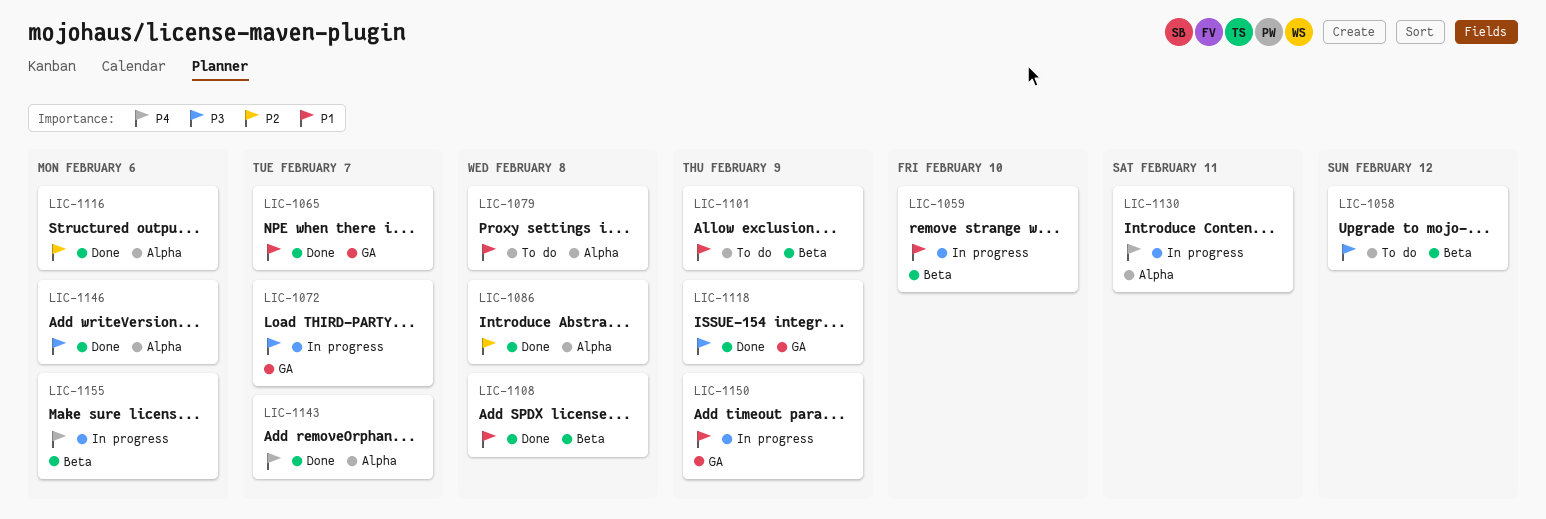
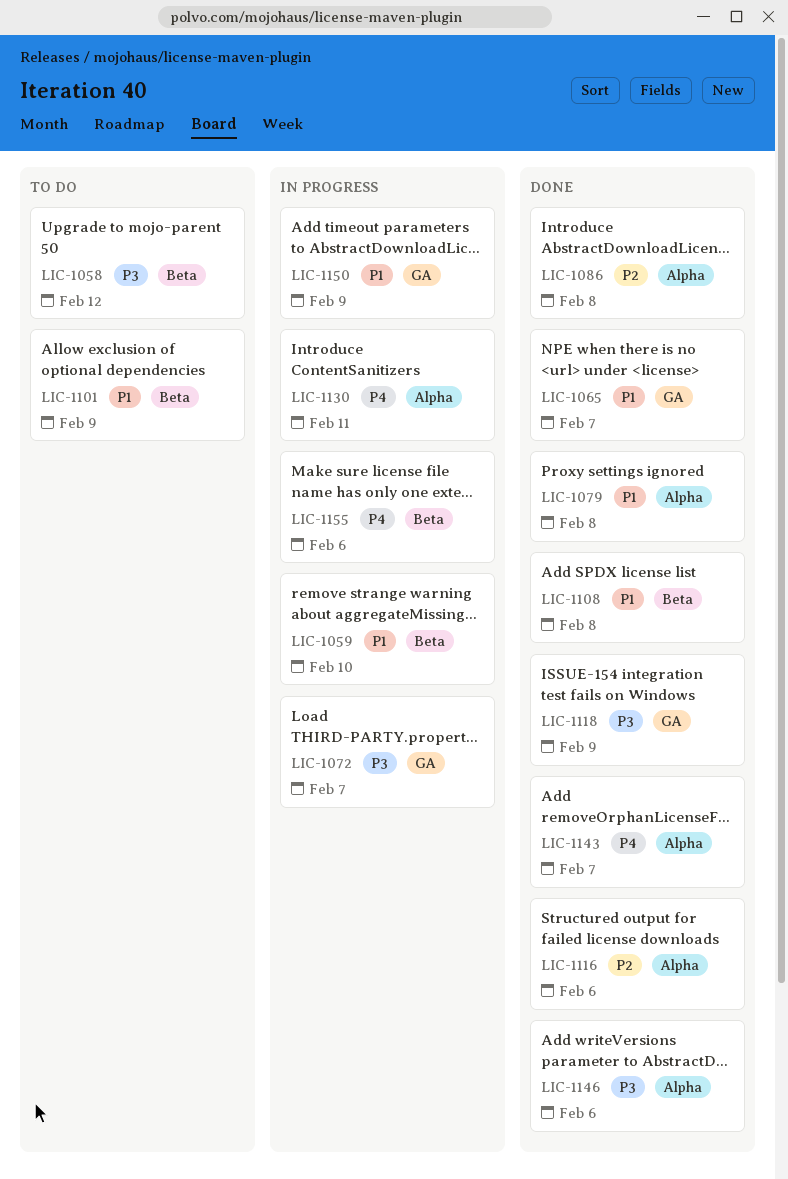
LIC-1079, status: To do -> Done

